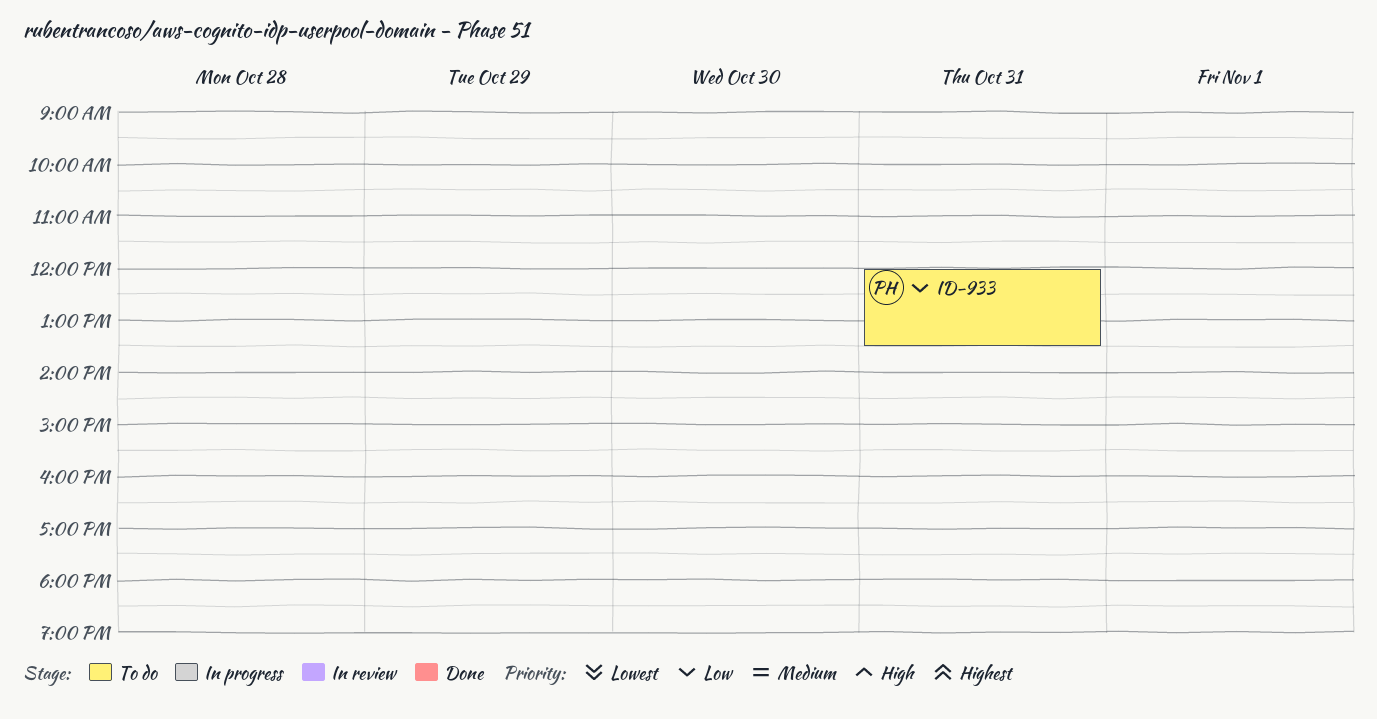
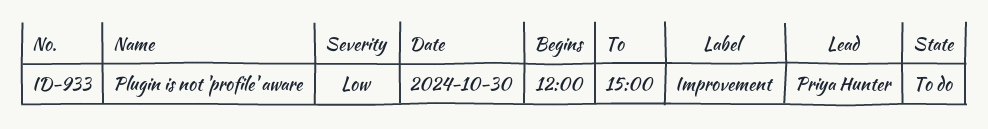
ID-933, day: Oct 31 -> Oct 30
ID-933, ends: 13:30 -> 15:00

